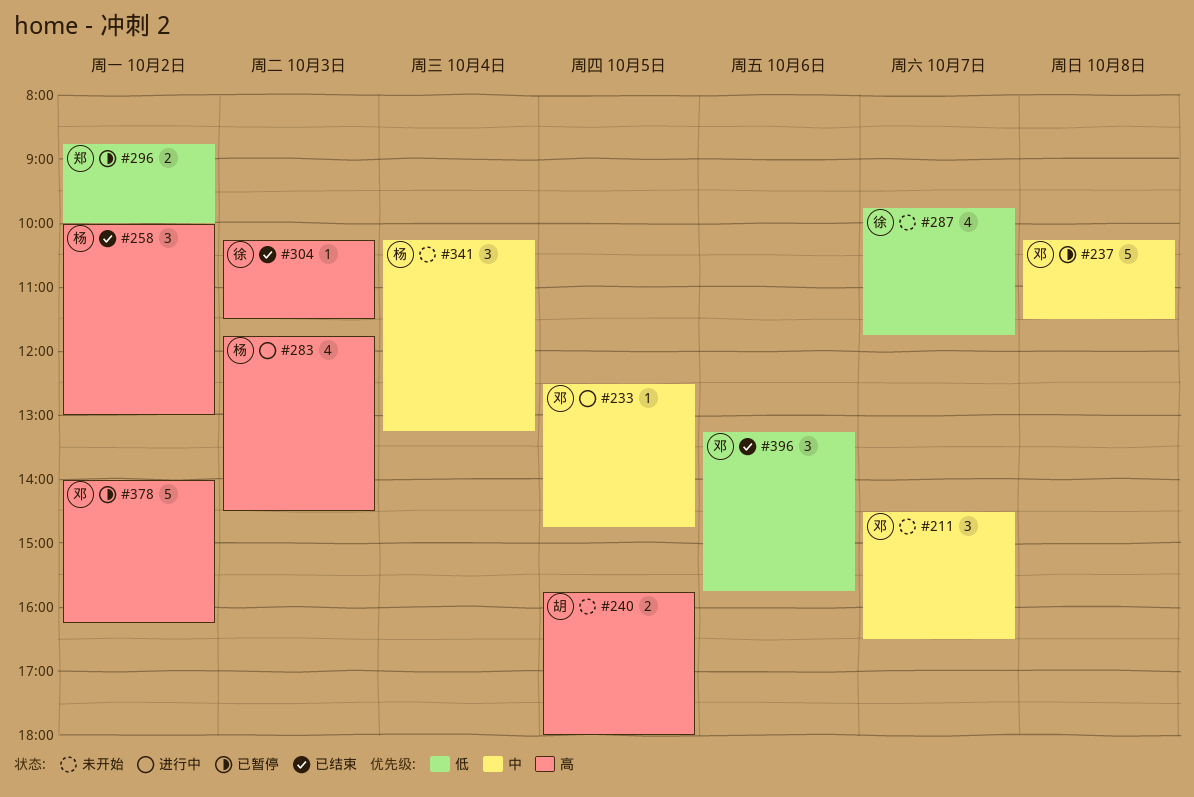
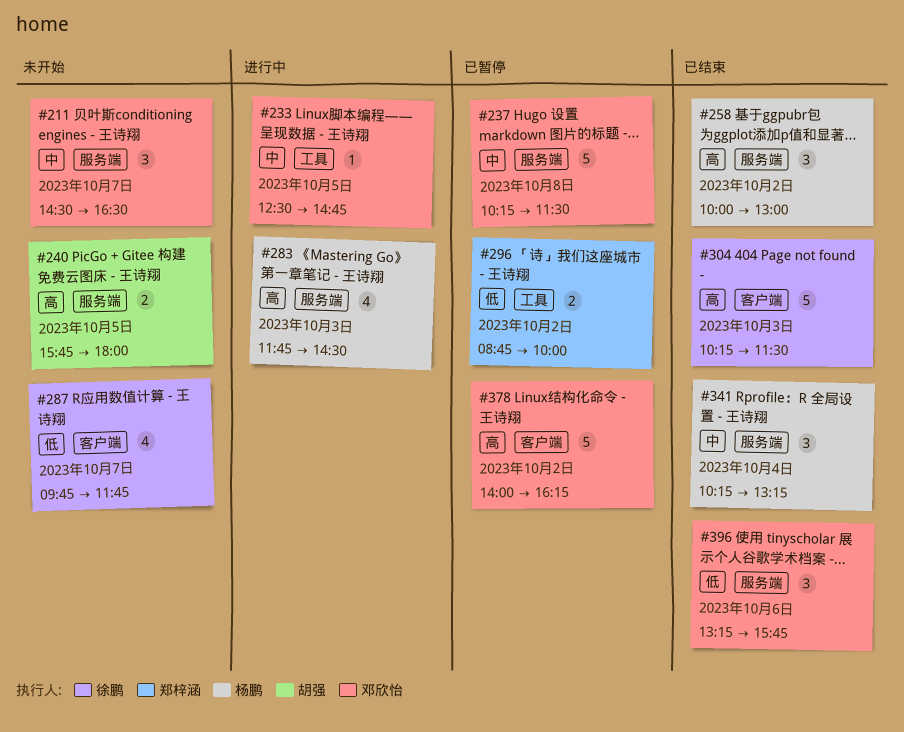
#304, estimate: 1 -> 5
#341, status: 未开始 -> 已结束

